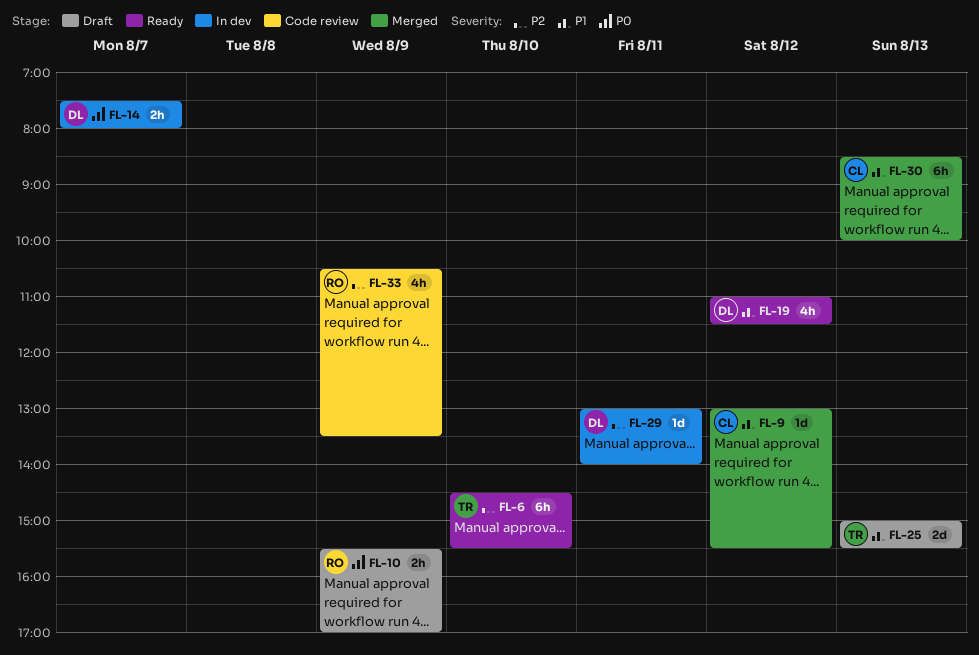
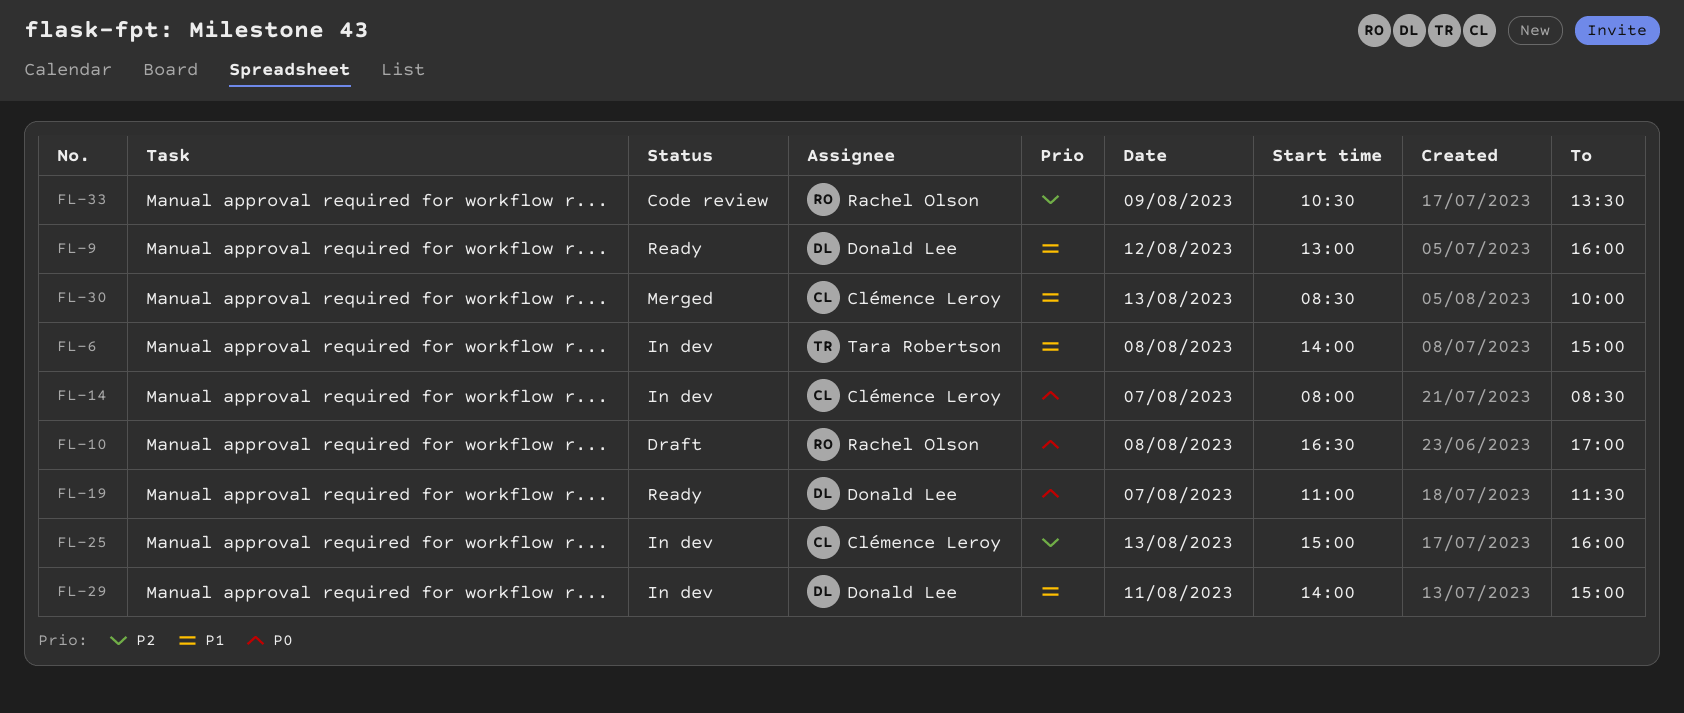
FL-6, status: Ready -> In dev
FL-6, priority: P2 -> P1
FL-6, day: Aug 10 -> Aug 8
FL-6, begins: 14:30 -> 14:00
FL-6, ends: 15:30 -> 15:00
FL-9, status: Merged -> Ready
FL-9, owner: Clémence Leroy -> Donald Lee
FL-9, ends: 15:30 -> 16:00
FL-10, day: Aug 9 -> Aug 8
FL-10, begins: 15:30 -> 16:30
FL-14, owner: Donald Lee -> Clémence Leroy
FL-14, begins: 07:30 -> 08:00
FL-14, ends: 08:00 -> 08:30
FL-19, priority: P1 -> P0
FL-19, day: Aug 12 -> Aug 7
FL-25, status: Draft -> In dev
FL-25, owner: Tara Robertson -> Clémence Leroy
FL-25, priority: P1 -> P2
FL-25, ends: 15:30 -> 16:00
FL-29, priority: P2 -> P1
FL-29, begins: 13:00 -> 14:00
FL-29, ends: 14:00 -> 15:00

